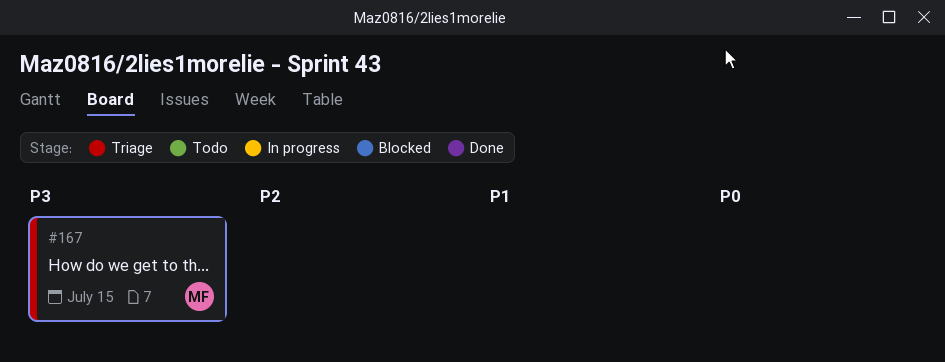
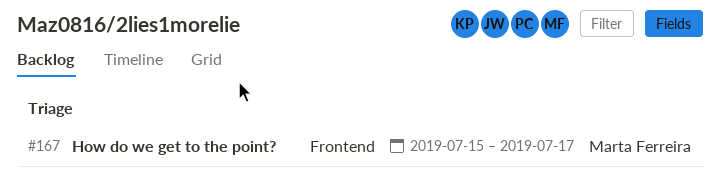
#167, due: Jul 15 -> Jul 17

